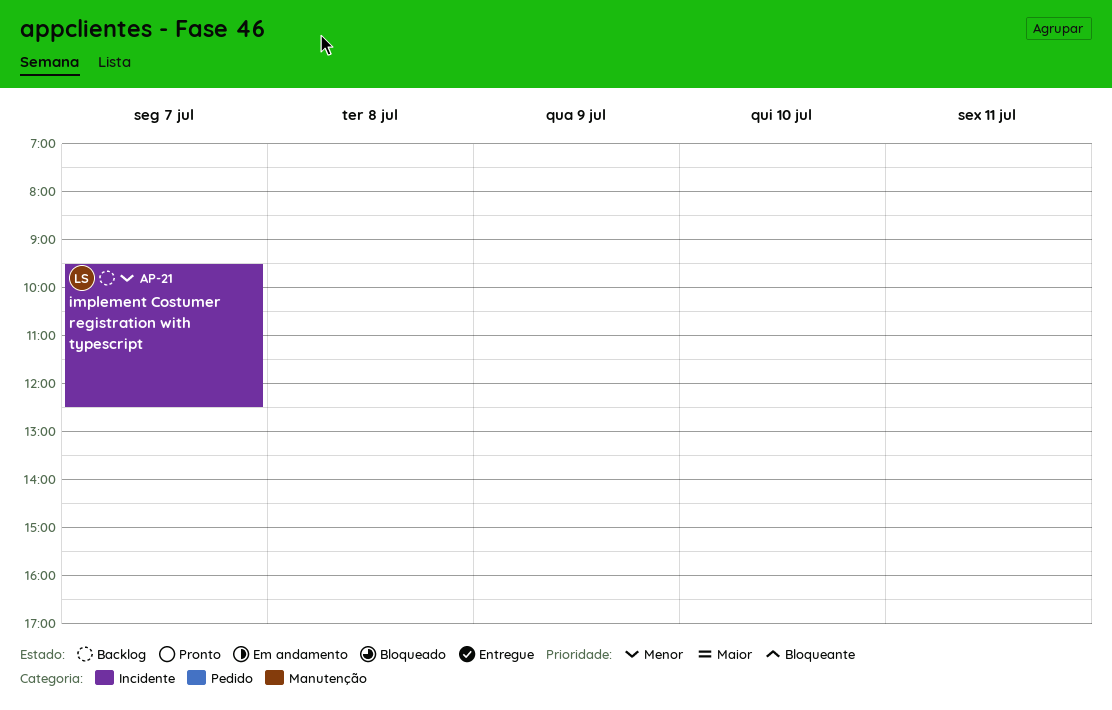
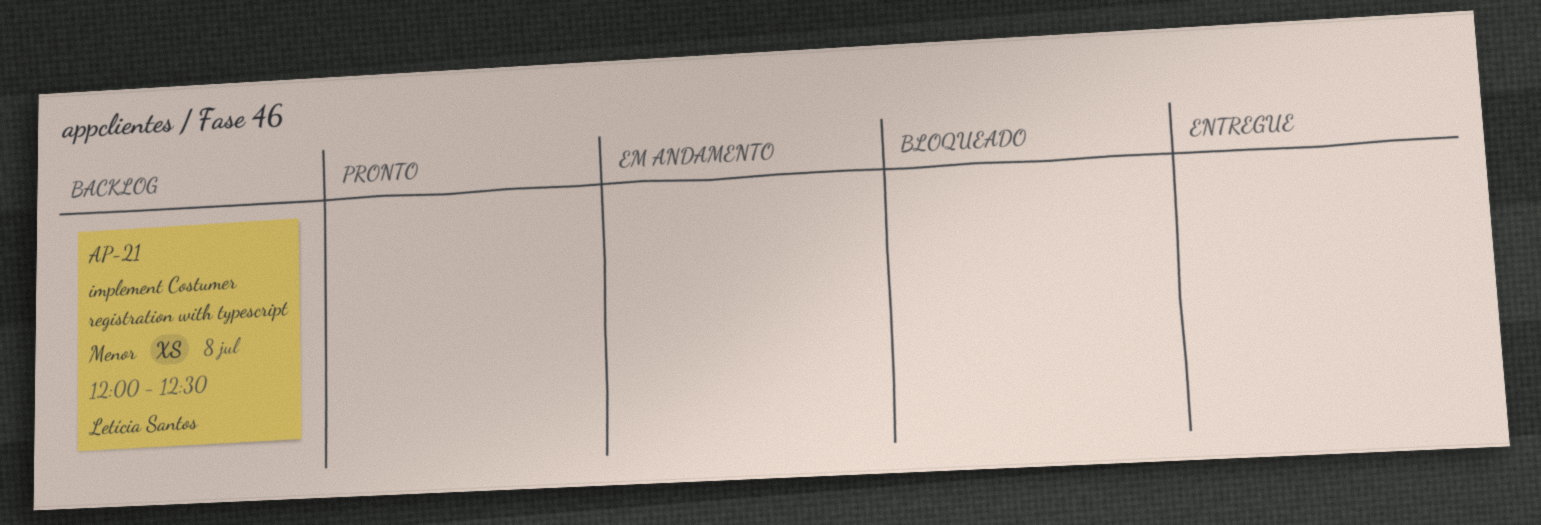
AP-21, day: Jul 7 -> Jul 8
AP-21, begins: 09:30 -> 12:00

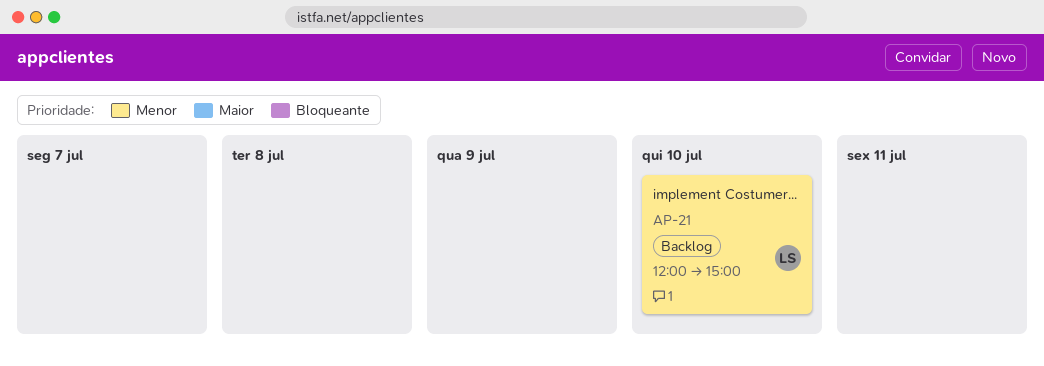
AP-21, day: Jul 8 -> Jul 10
AP-21, ends: 12:30 -> 15:00

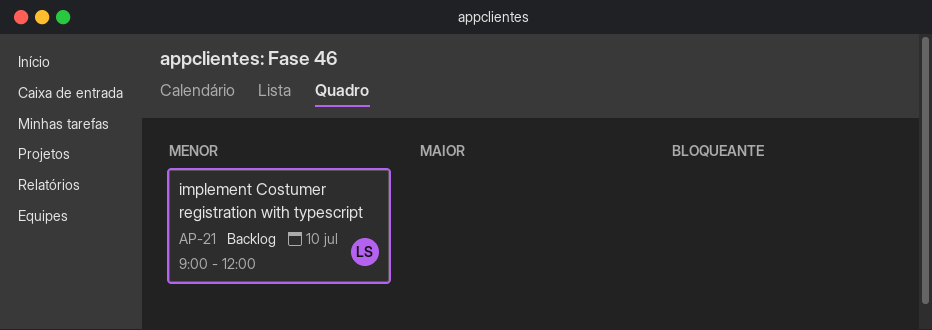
AP-21, begins: 12:00 -> 09:00
AP-21, ends: 15:00 -> 12:00

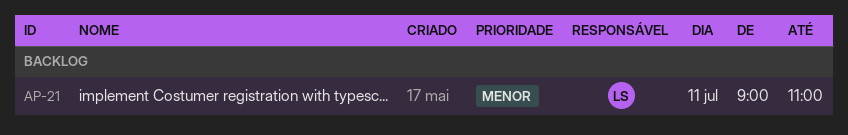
AP-21, day: Jul 10 -> Jul 11
AP-21, ends: 12:00 -> 11:00

